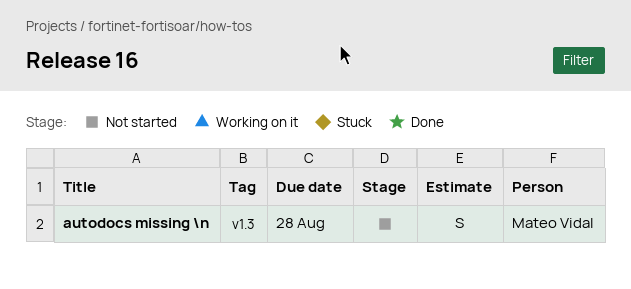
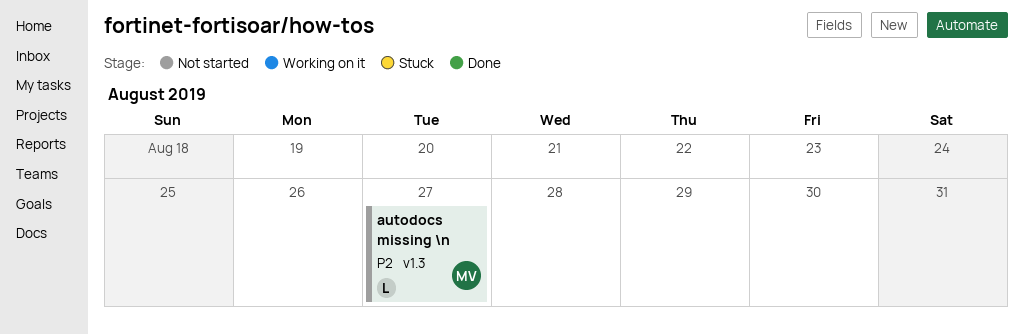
autodocs missing \n, estimate: S -> L
autodocs missing \n, due: Aug 28 -> Aug 27

